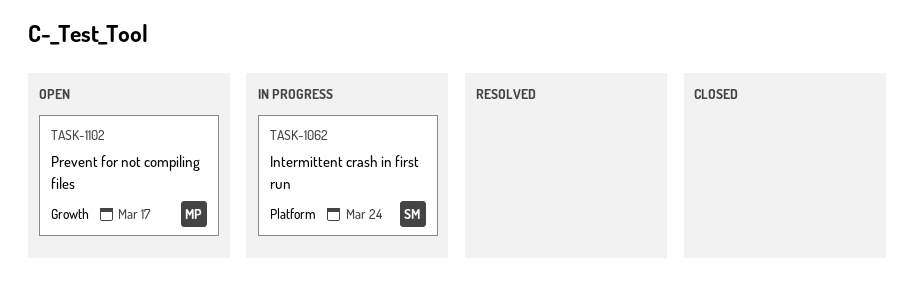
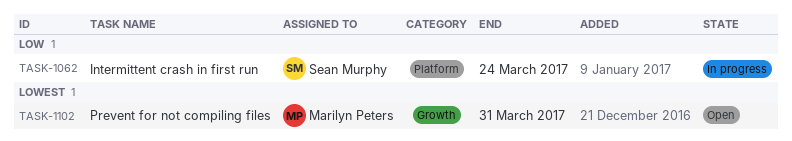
TASK-1102, due: Mar 17 -> Mar 31

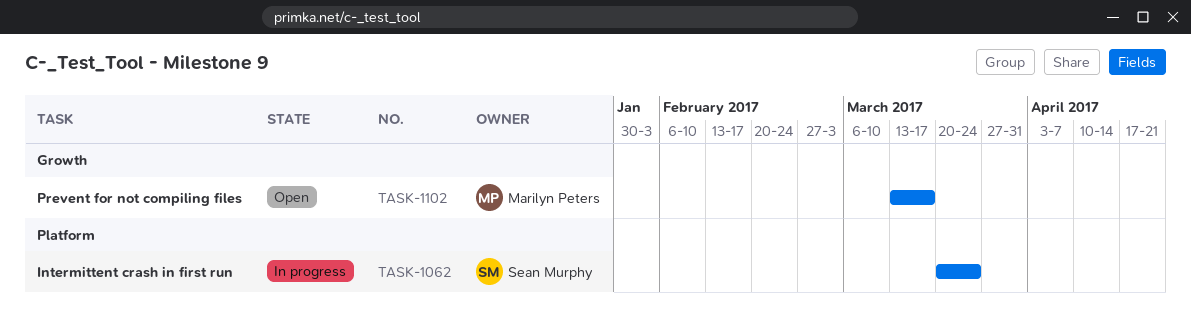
TASK-1102, due: Mar 31 -> Mar 17

